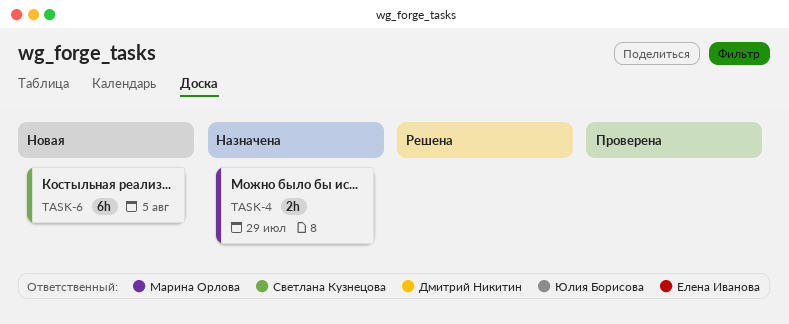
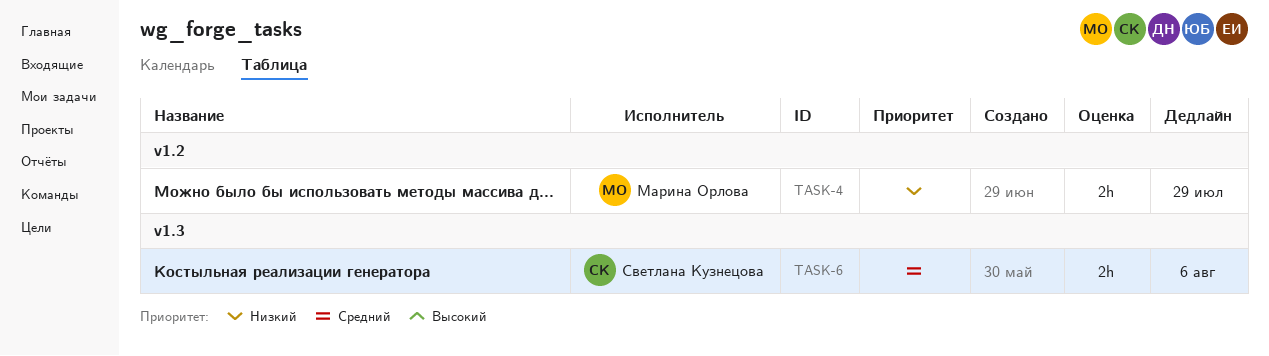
TASK-6, estimate: 6h -> 2h
TASK-6, due: Aug 5 -> Aug 6

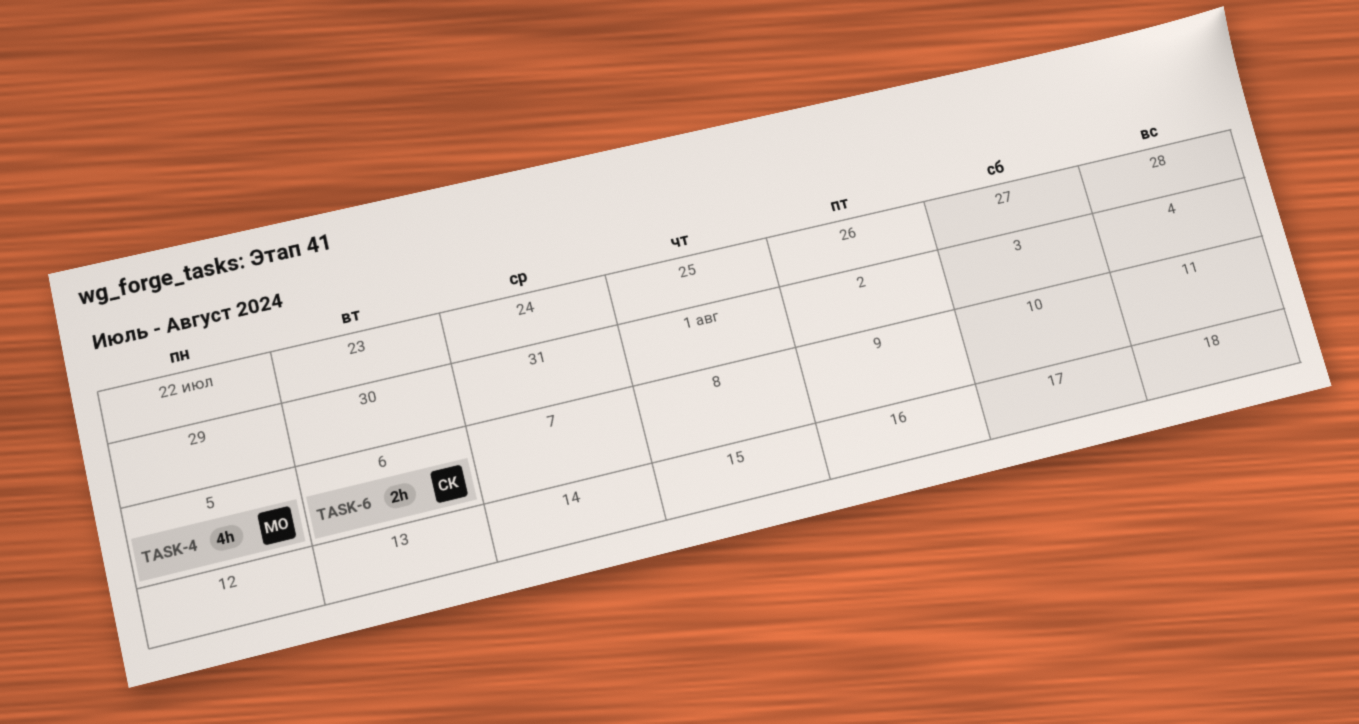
TASK-4, estimate: 2h -> 4h
TASK-4, due: Jul 29 -> Aug 5

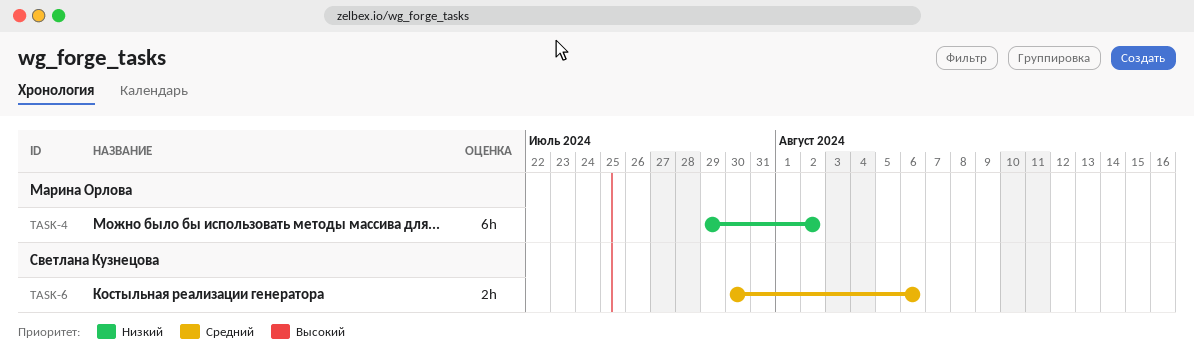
TASK-4, estimate: 4h -> 6h
TASK-4, due: Aug 5 -> Aug 2

